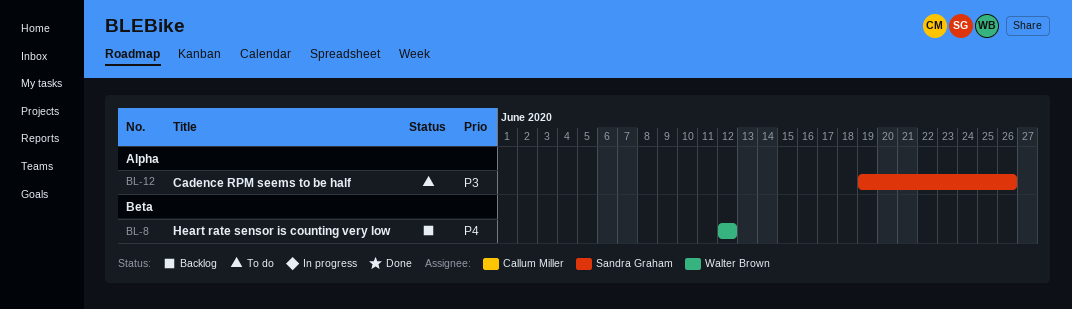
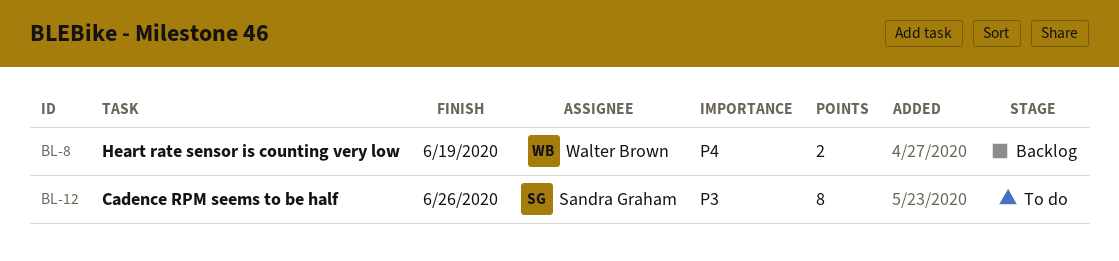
BL-8, due: Jun 12 -> Jun 19

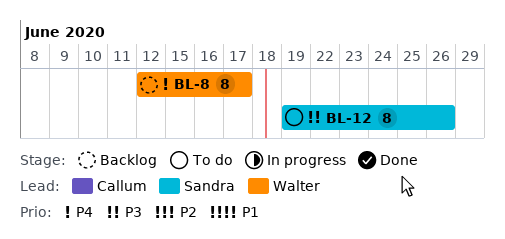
BL-8, estimate: 2 -> 8
BL-8, due: Jun 19 -> Jun 17

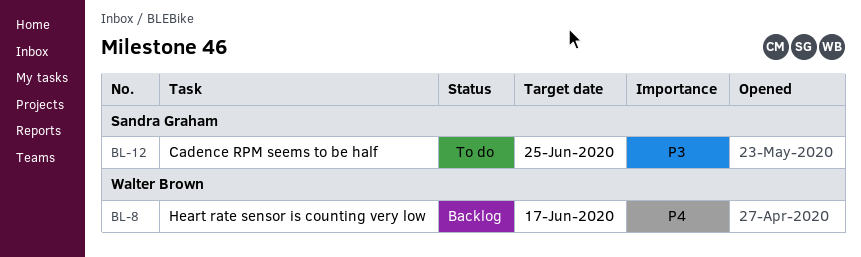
BL-12, due: Jun 26 -> Jun 25

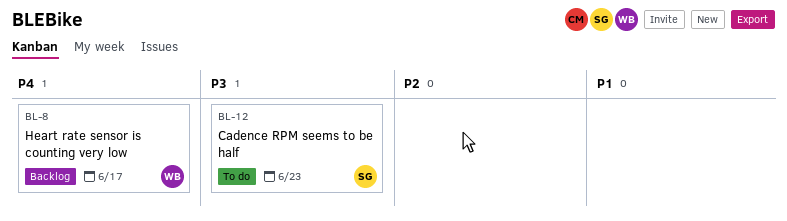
BL-12, due: Jun 25 -> Jun 23

